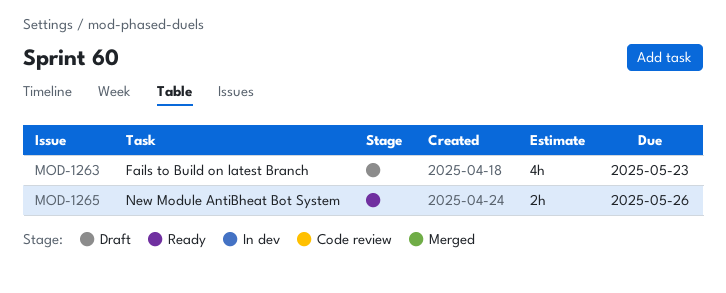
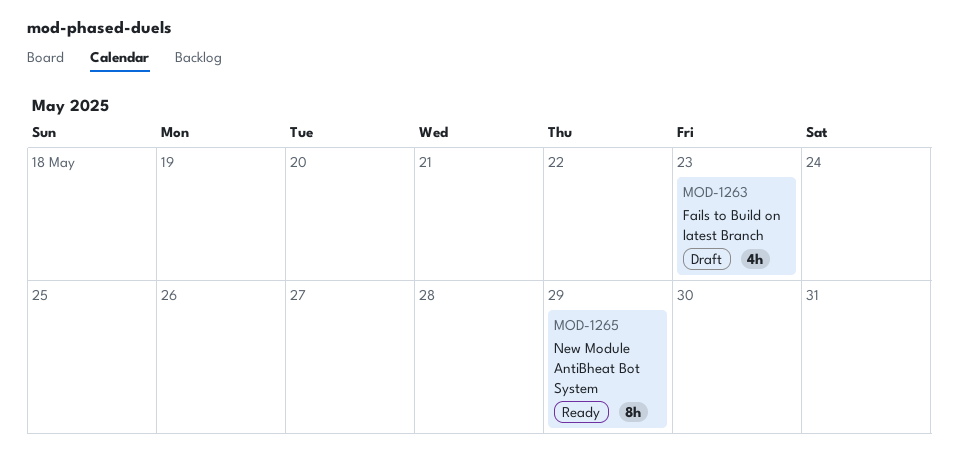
MOD-1265, estimate: 2h -> 8h
MOD-1265, due: May 26 -> May 29

